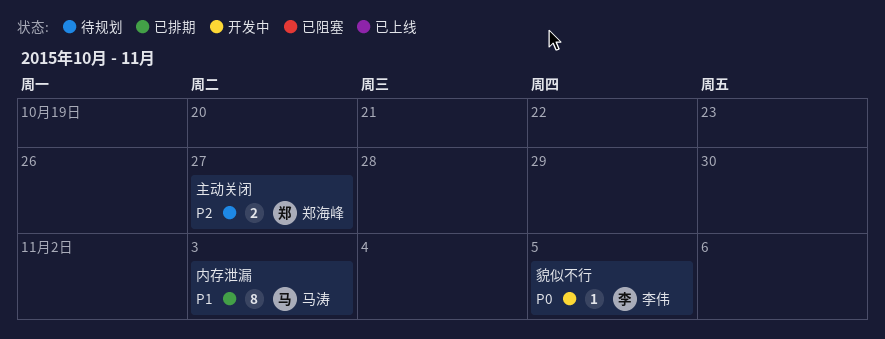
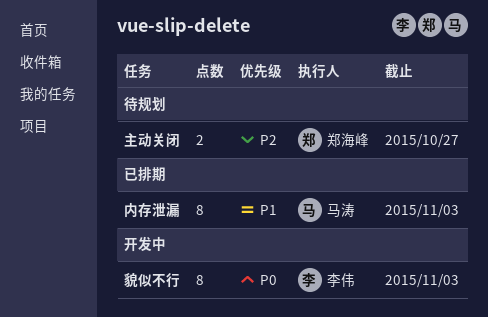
貌似不行, estimate: 1 -> 8
貌似不行, due: Nov 5 -> Nov 3

